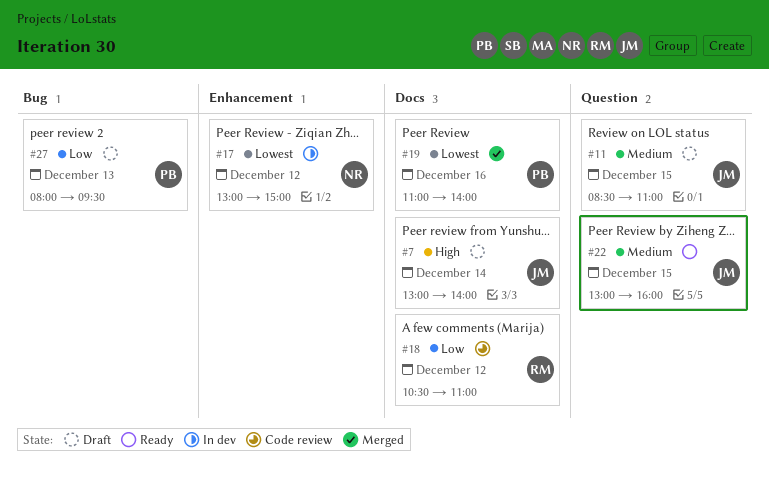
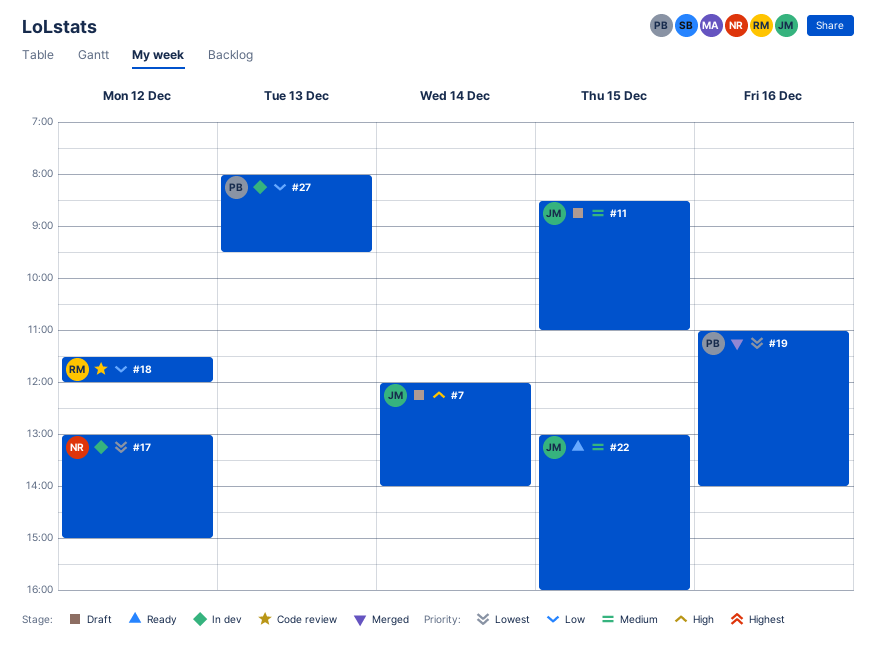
#7, begins: 13:00 -> 12:00
#18, begins: 10:30 -> 11:30
#18, ends: 11:00 -> 12:00
#27, status: Draft -> In dev

